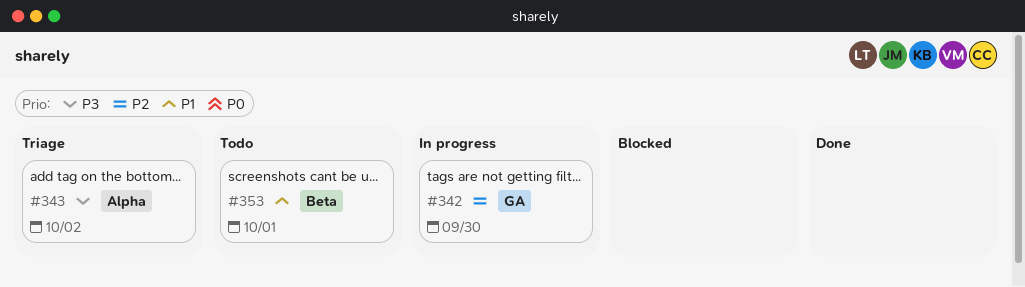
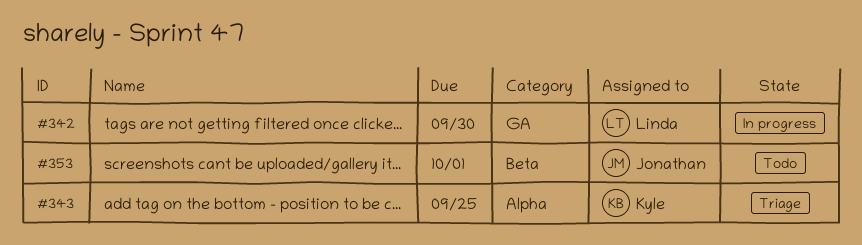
#343, due: Oct 2 -> Sep 25

